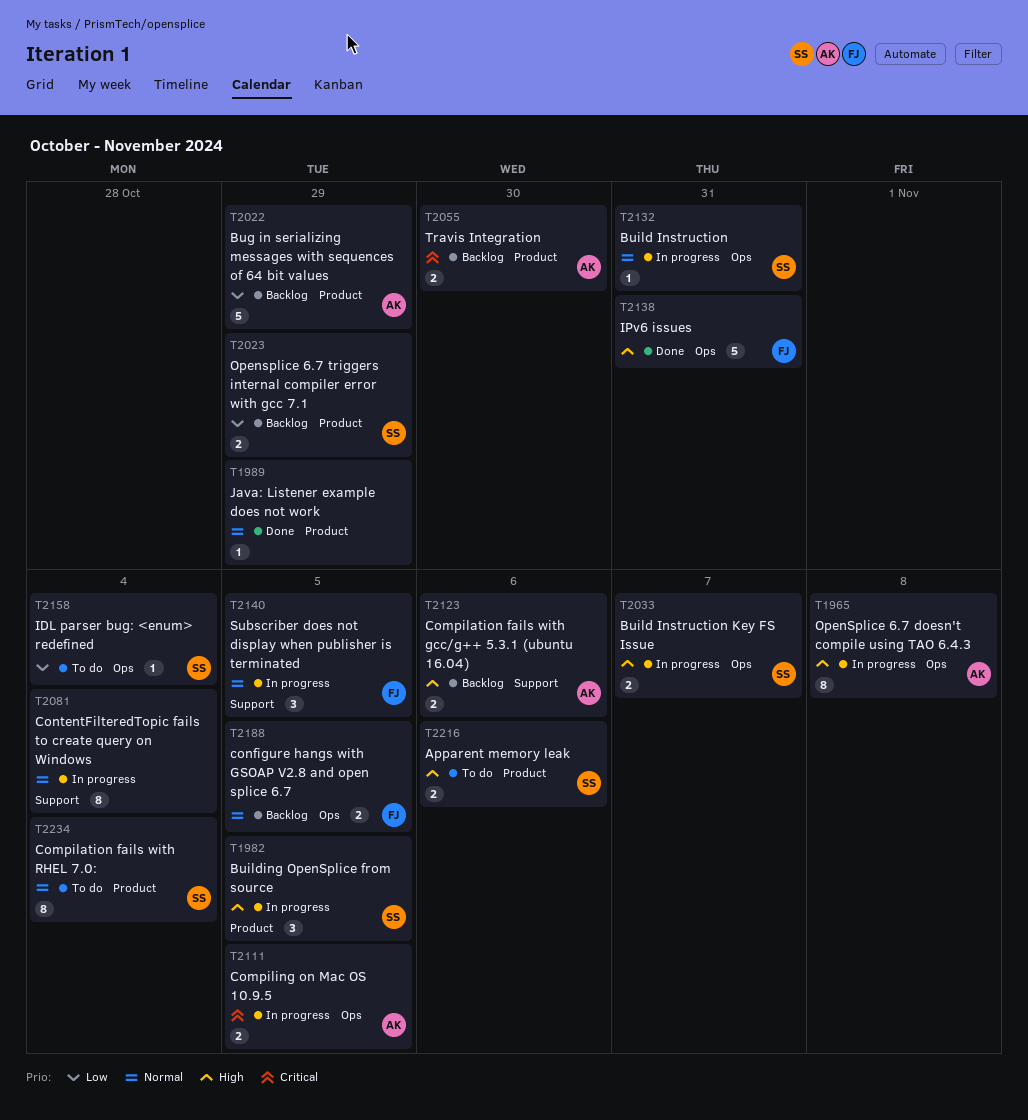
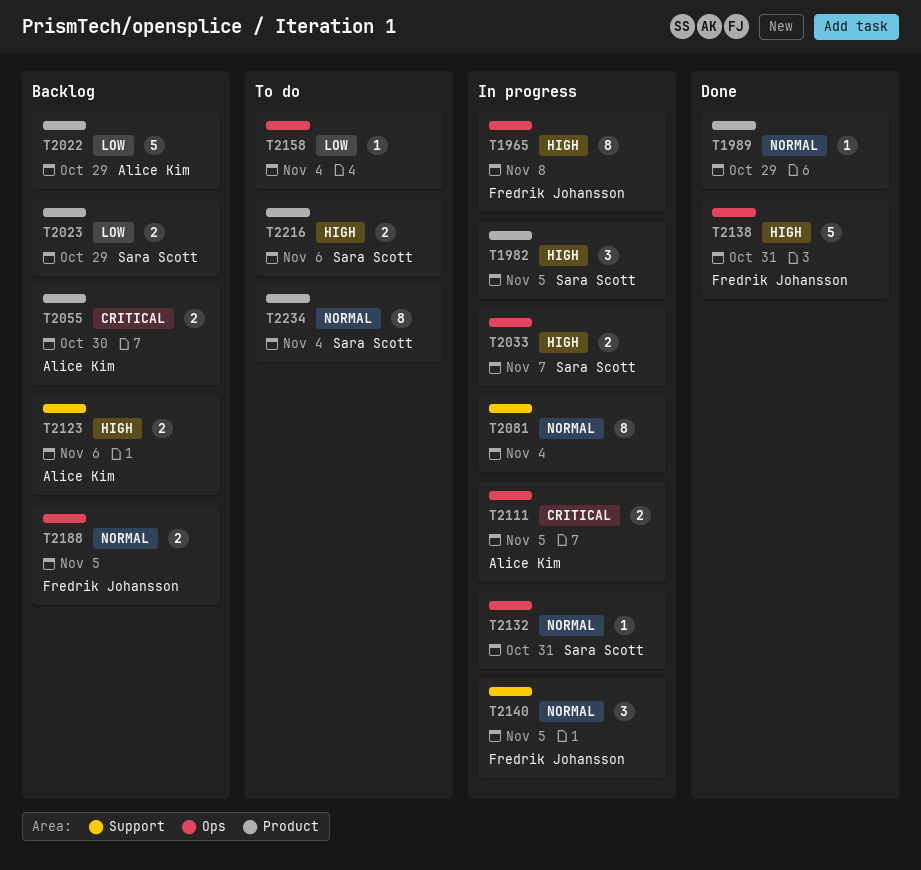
T1965, owner: Alice Kim -> Fredrik Johansson
T2158, owner: Sara Scott -> none

